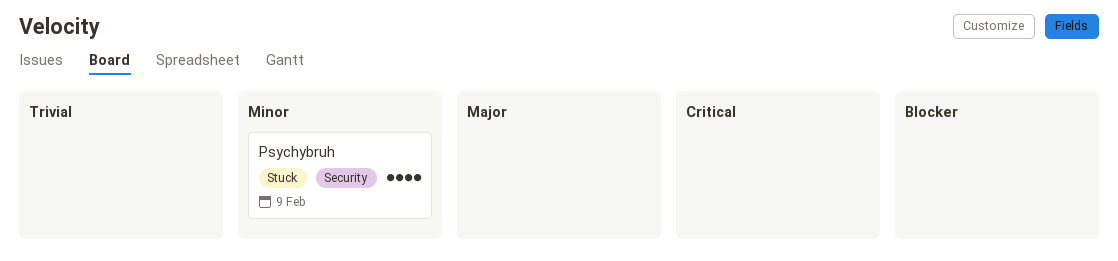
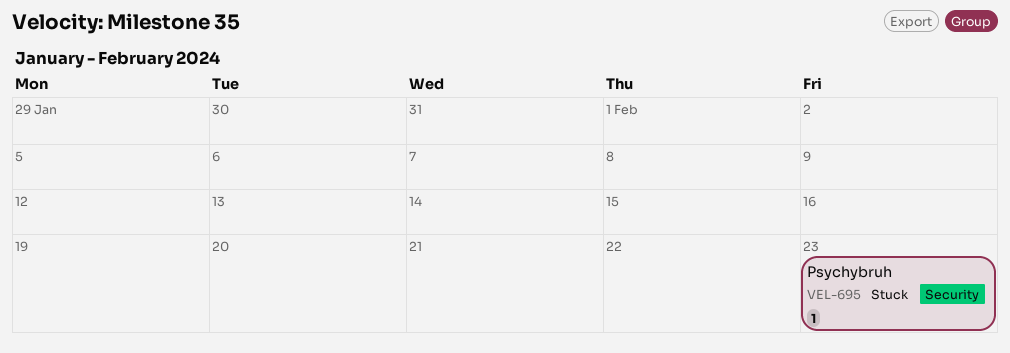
Psychybruh, estimate: 4 -> 1
Psychybruh, due: Feb 9 -> Feb 23

